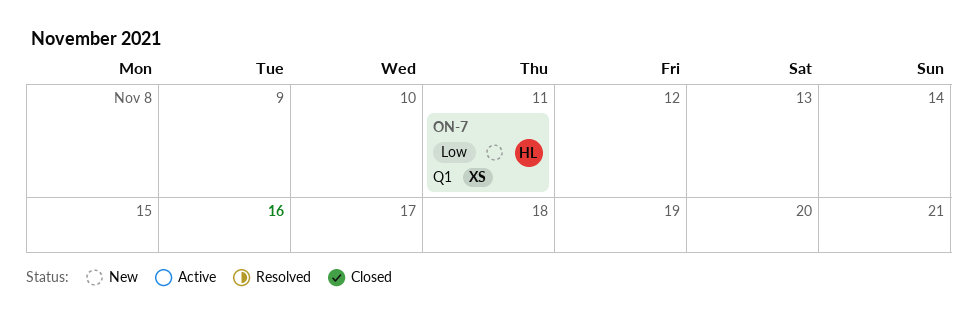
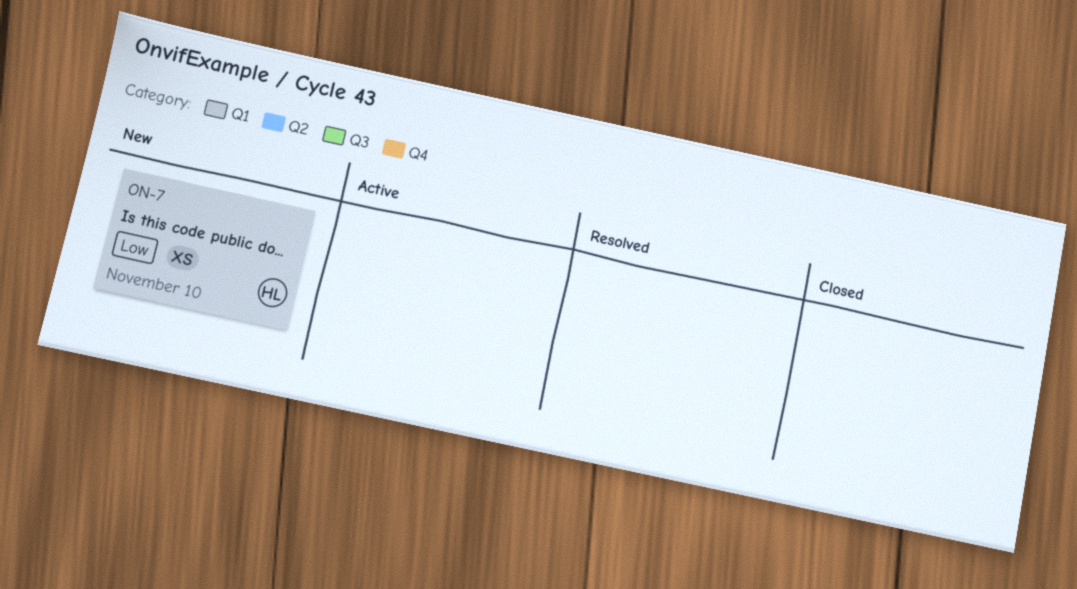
ON-7, due: Nov 11 -> Nov 10

